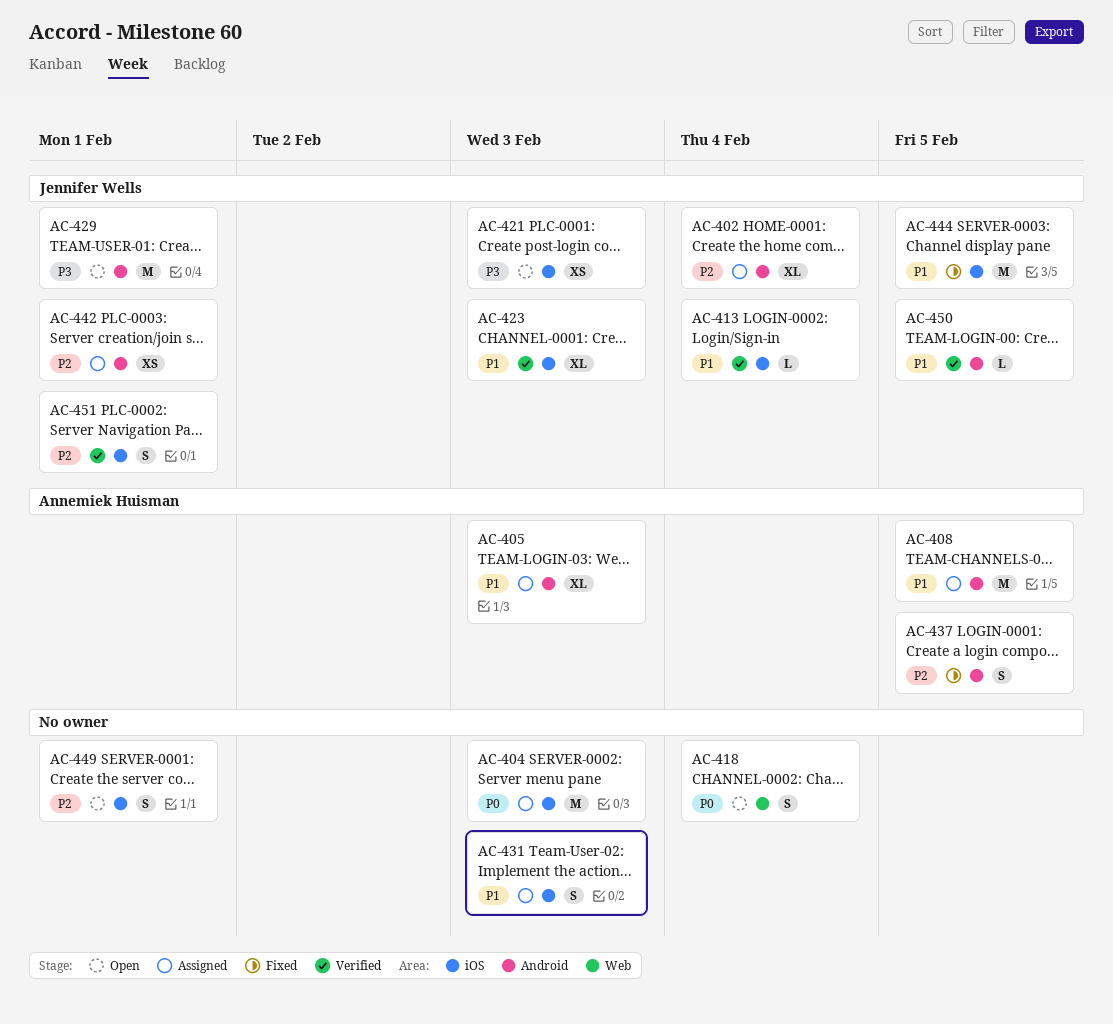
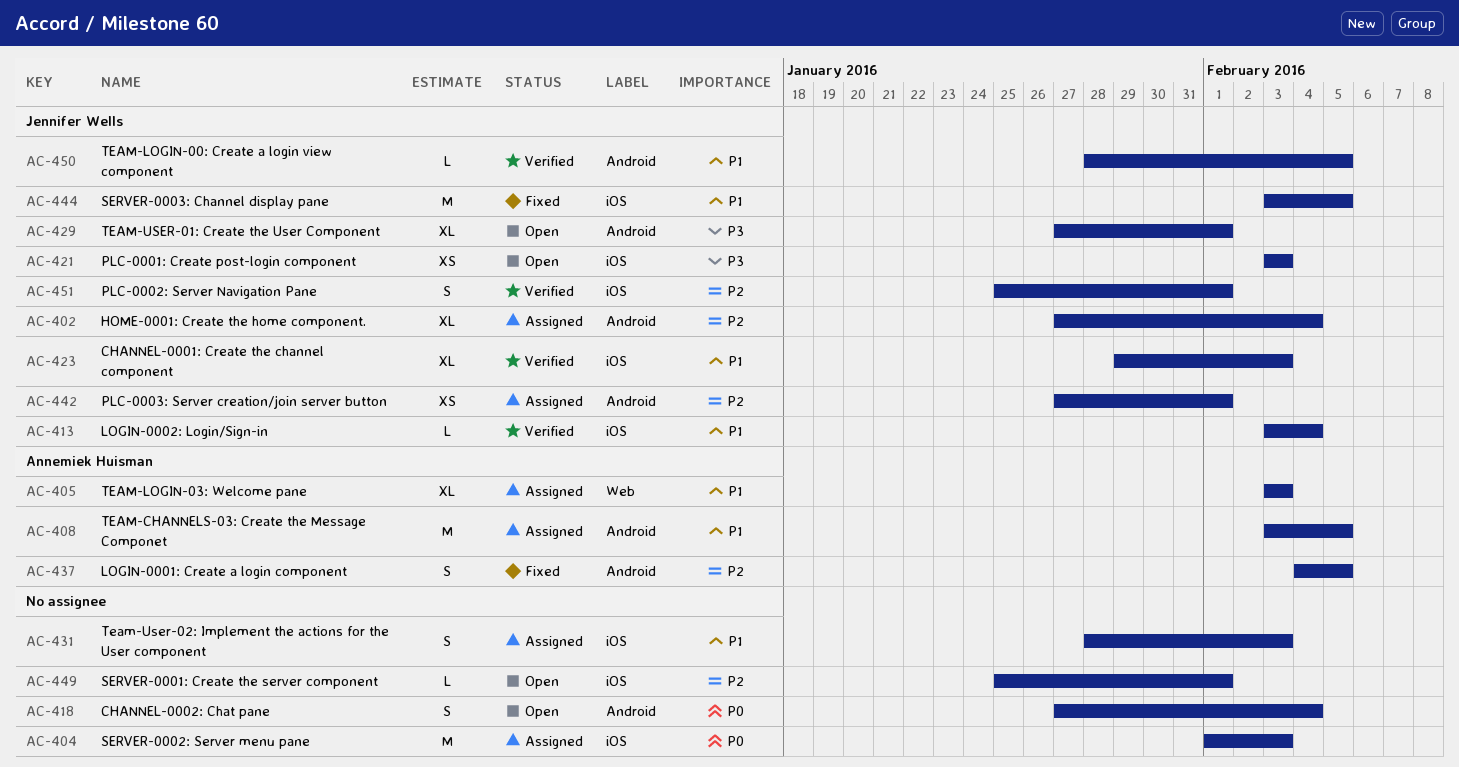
AC-405, label: Android -> Web
AC-418, label: Web -> Android
AC-429, estimate: M -> XL
AC-449, estimate: S -> L

